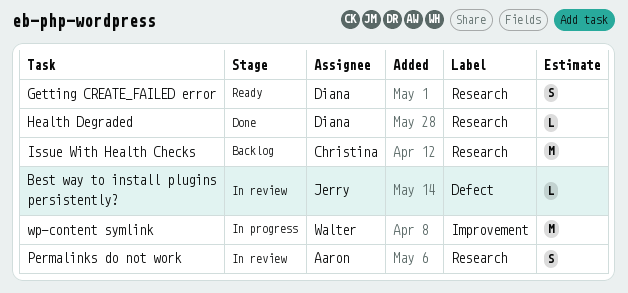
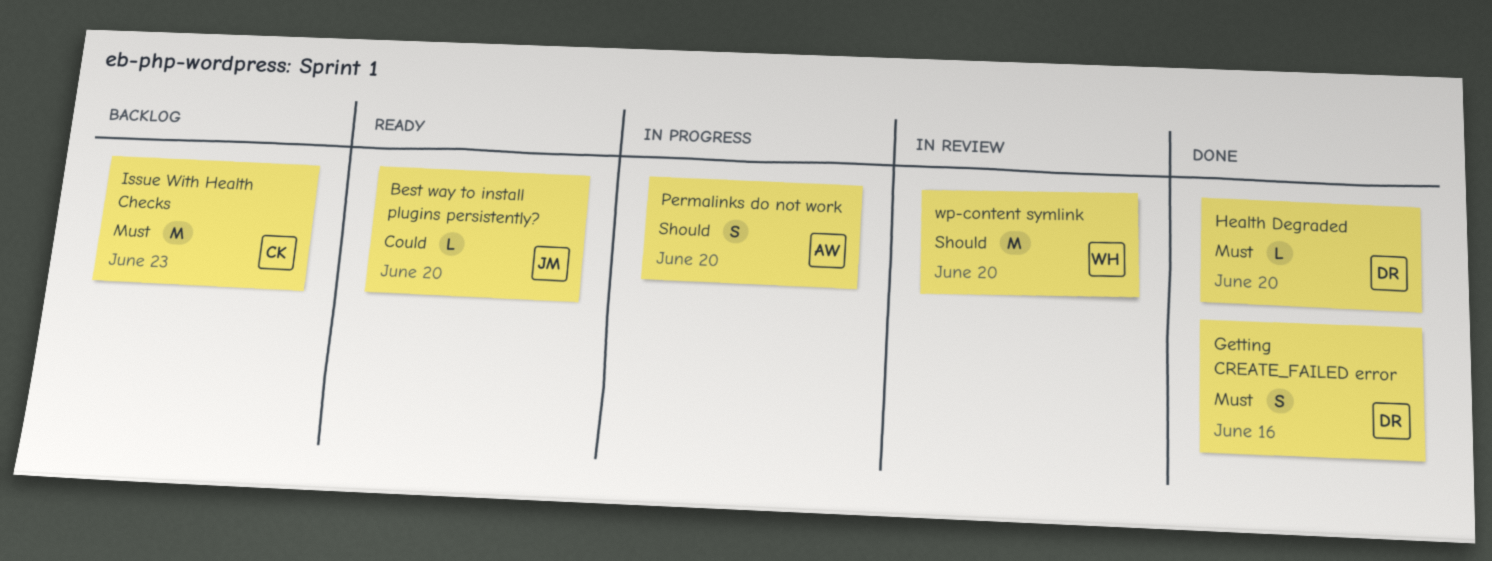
Best way to install plugins persistently?, status: In review -> Ready
Getting CREATE_FAILED error, status: Ready -> Done
Permalinks do not work, status: In review -> In progress
wp-content symlink, status: In progress -> In review

